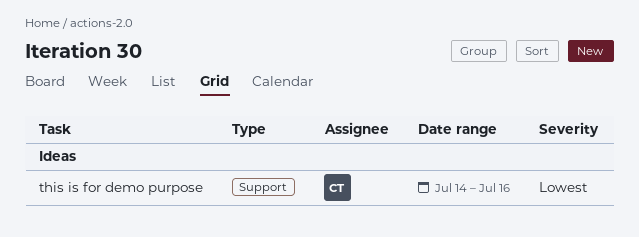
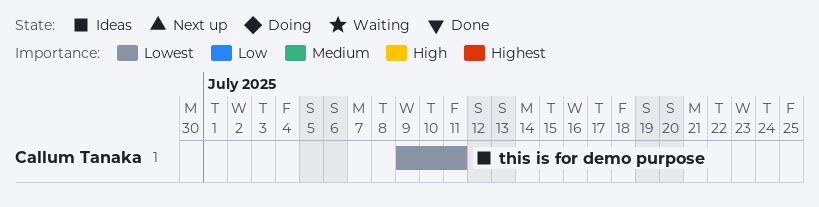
this is for demo purpose, start: Jul 14 -> Jul 9
this is for demo purpose, due: Jul 16 -> Jul 11

